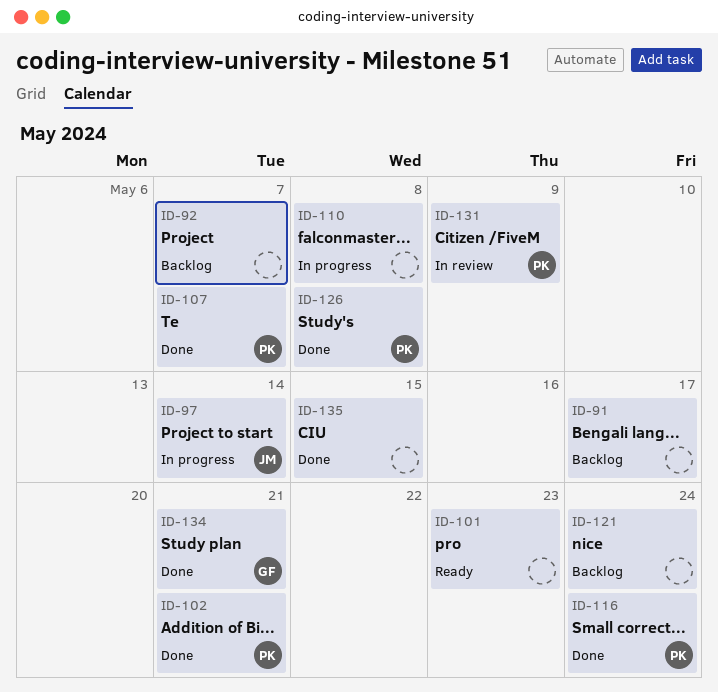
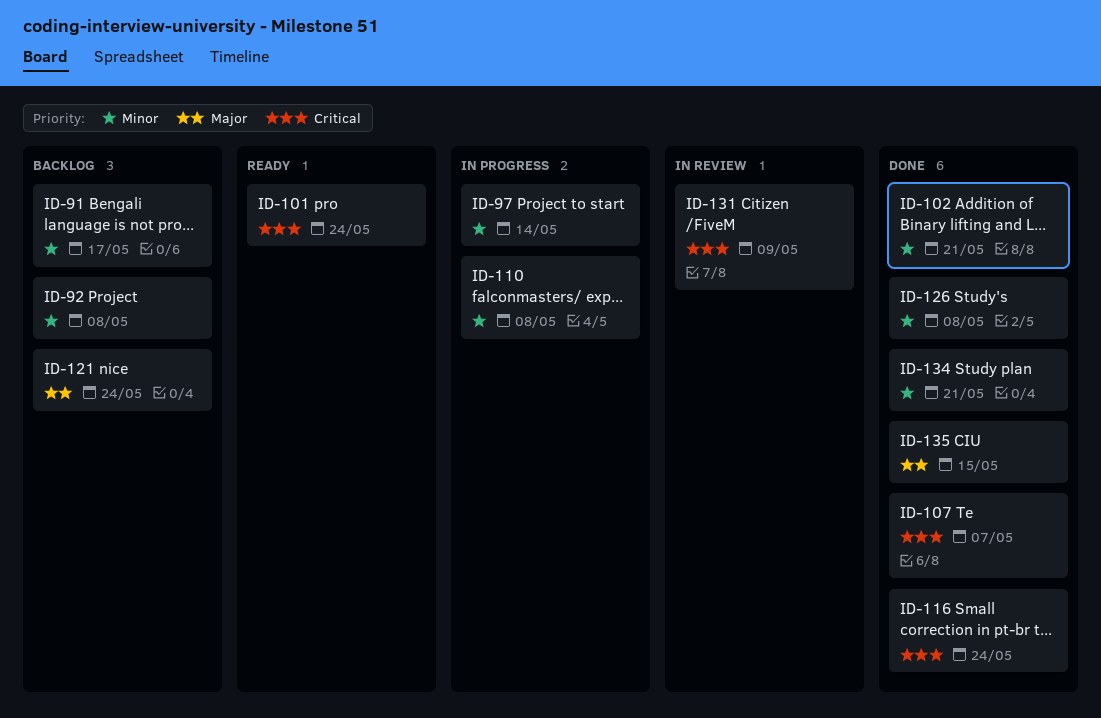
ID-92, due: May 7 -> May 8
ID-101, due: May 23 -> May 24

